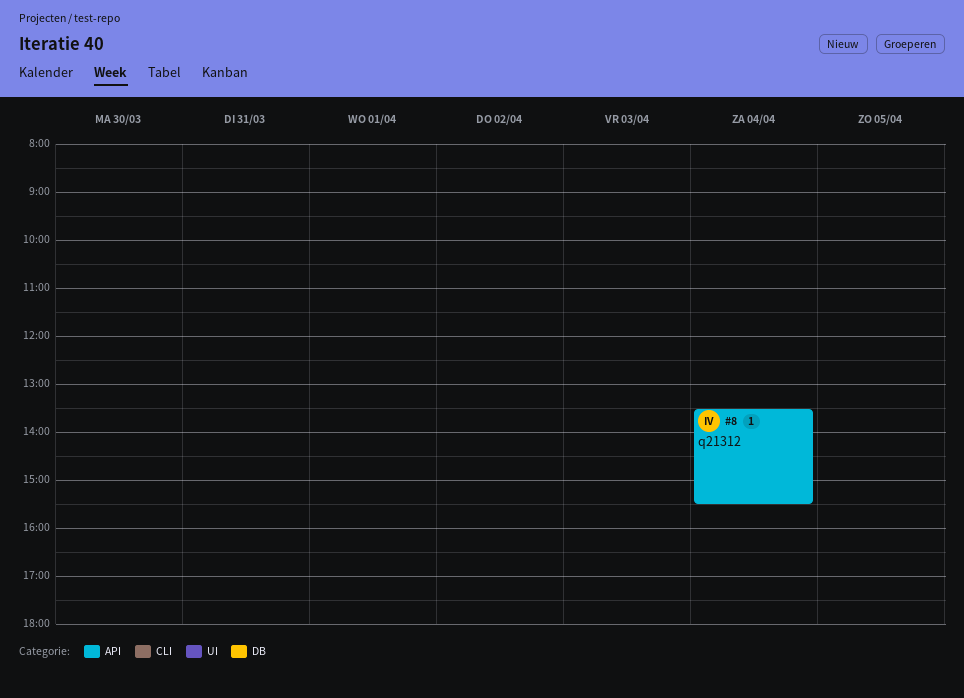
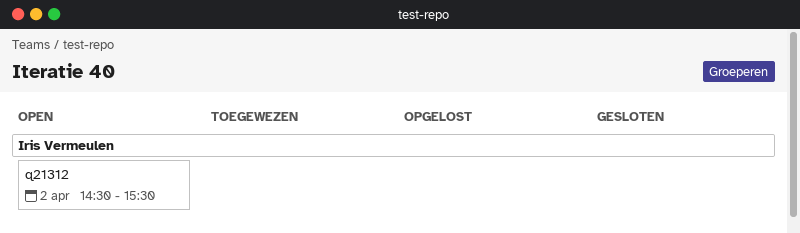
q21312, day: Apr 4 -> Apr 2
q21312, begins: 13:30 -> 14:30

